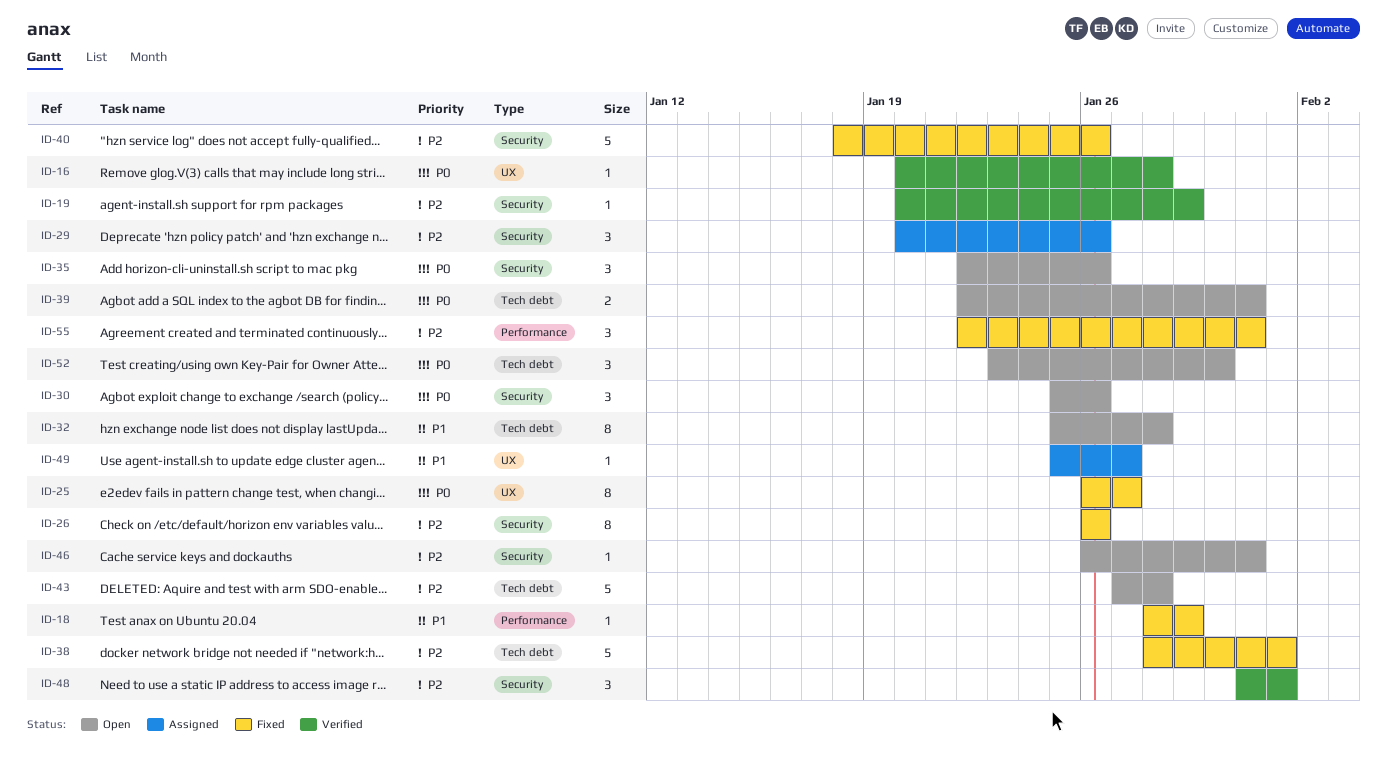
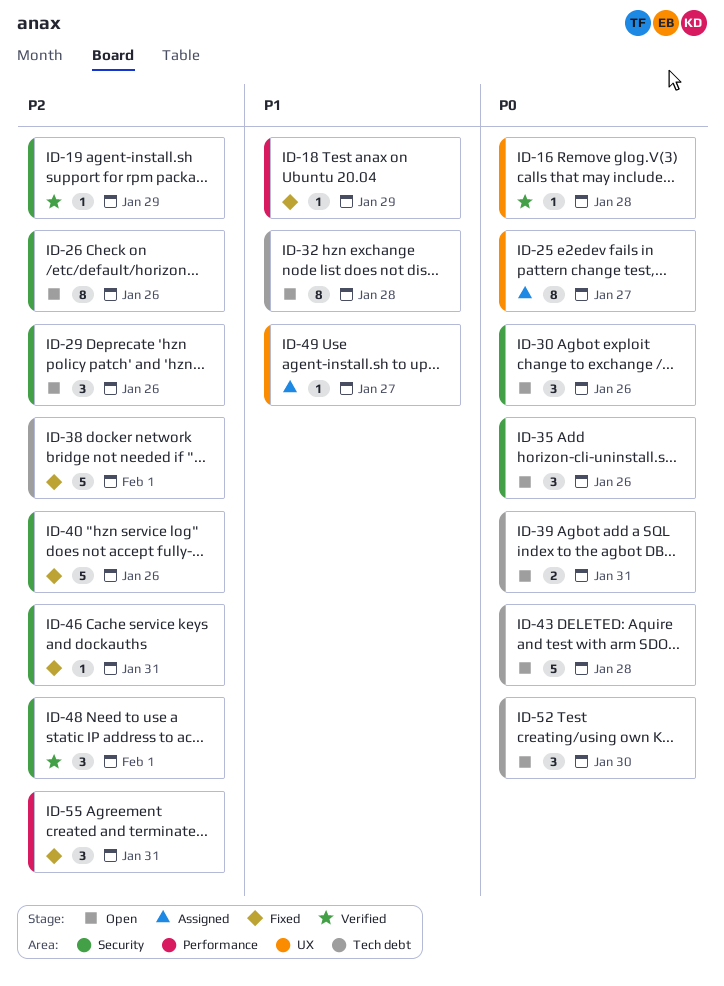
ID-25, status: Fixed -> Assigned
ID-26, status: Fixed -> Open
ID-29, status: Assigned -> Open
ID-43, priority: P2 -> P0
ID-46, status: Open -> Fixed

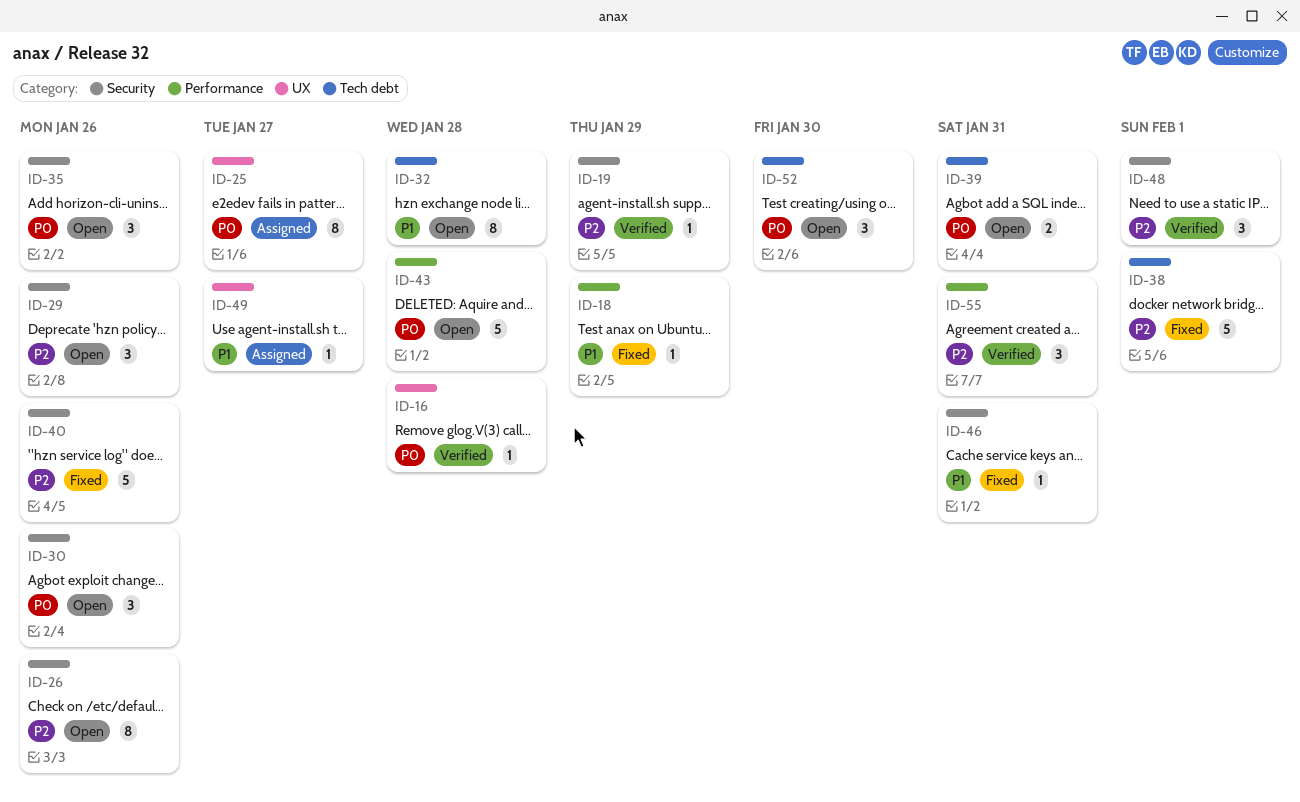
ID-43, label: Tech debt -> Performance
ID-46, priority: P2 -> P1
ID-55, status: Fixed -> Verified

